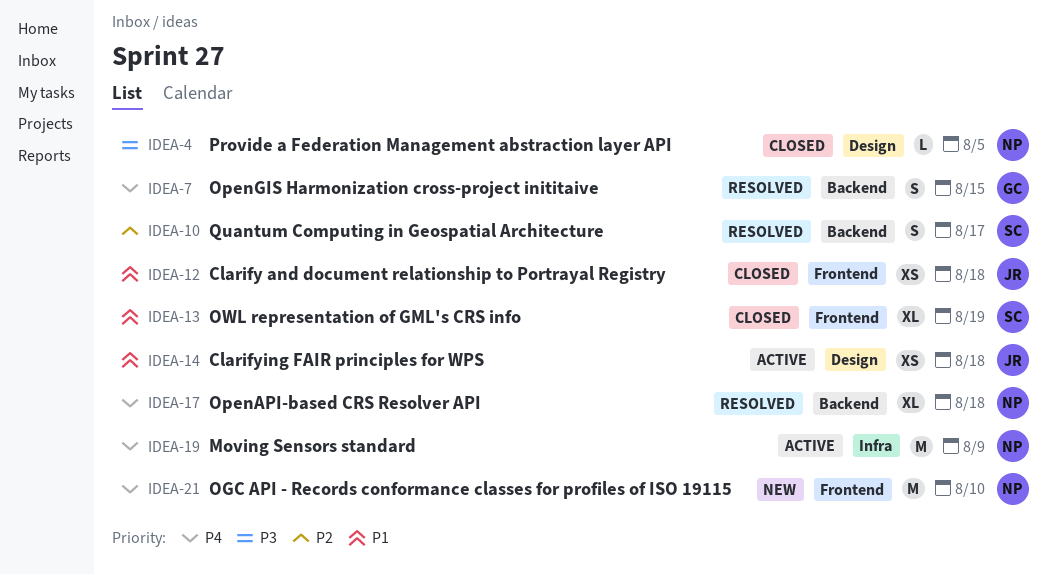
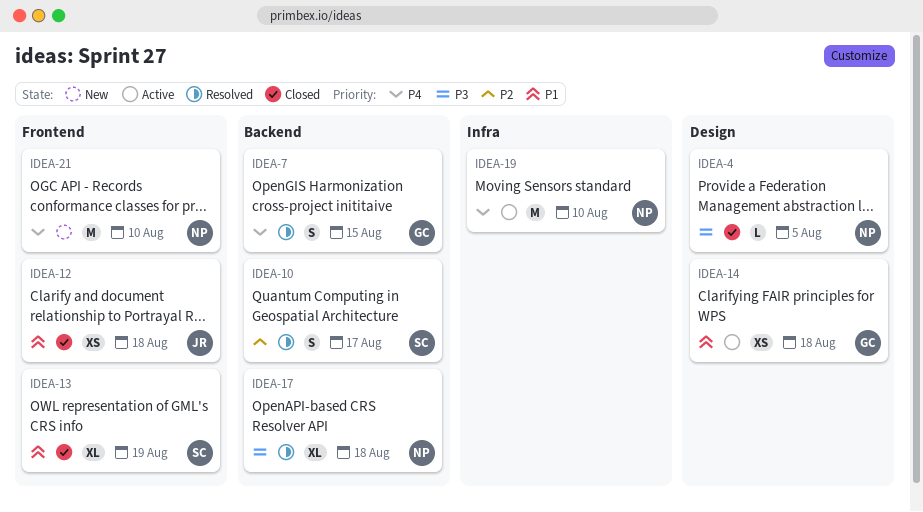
IDEA-14, owner: JR -> GC
IDEA-17, priority: P4 -> P3
IDEA-19, due: Aug 9 -> Aug 10

